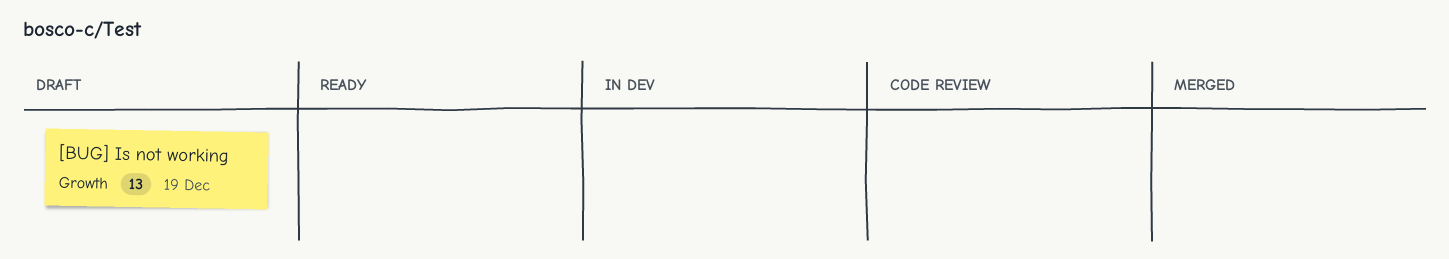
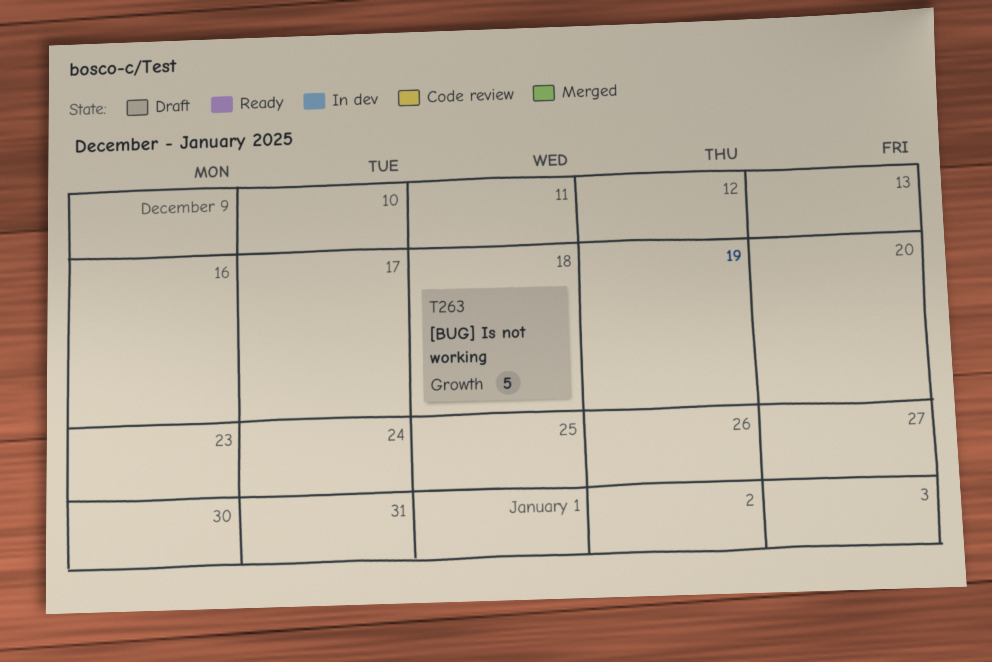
[BUG] Is not working, estimate: 13 -> 5
[BUG] Is not working, due: Dec 19 -> Dec 18

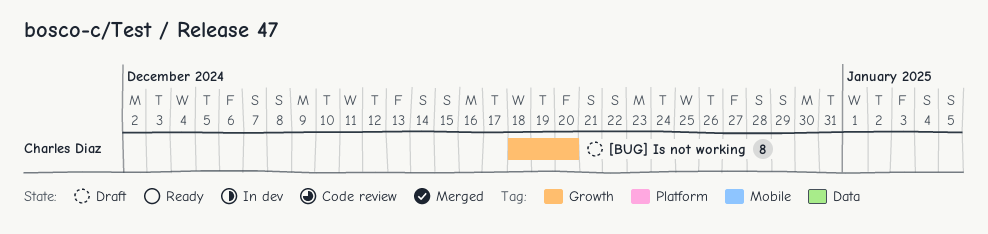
[BUG] Is not working, estimate: 5 -> 8
[BUG] Is not working, due: Dec 18 -> Dec 20

